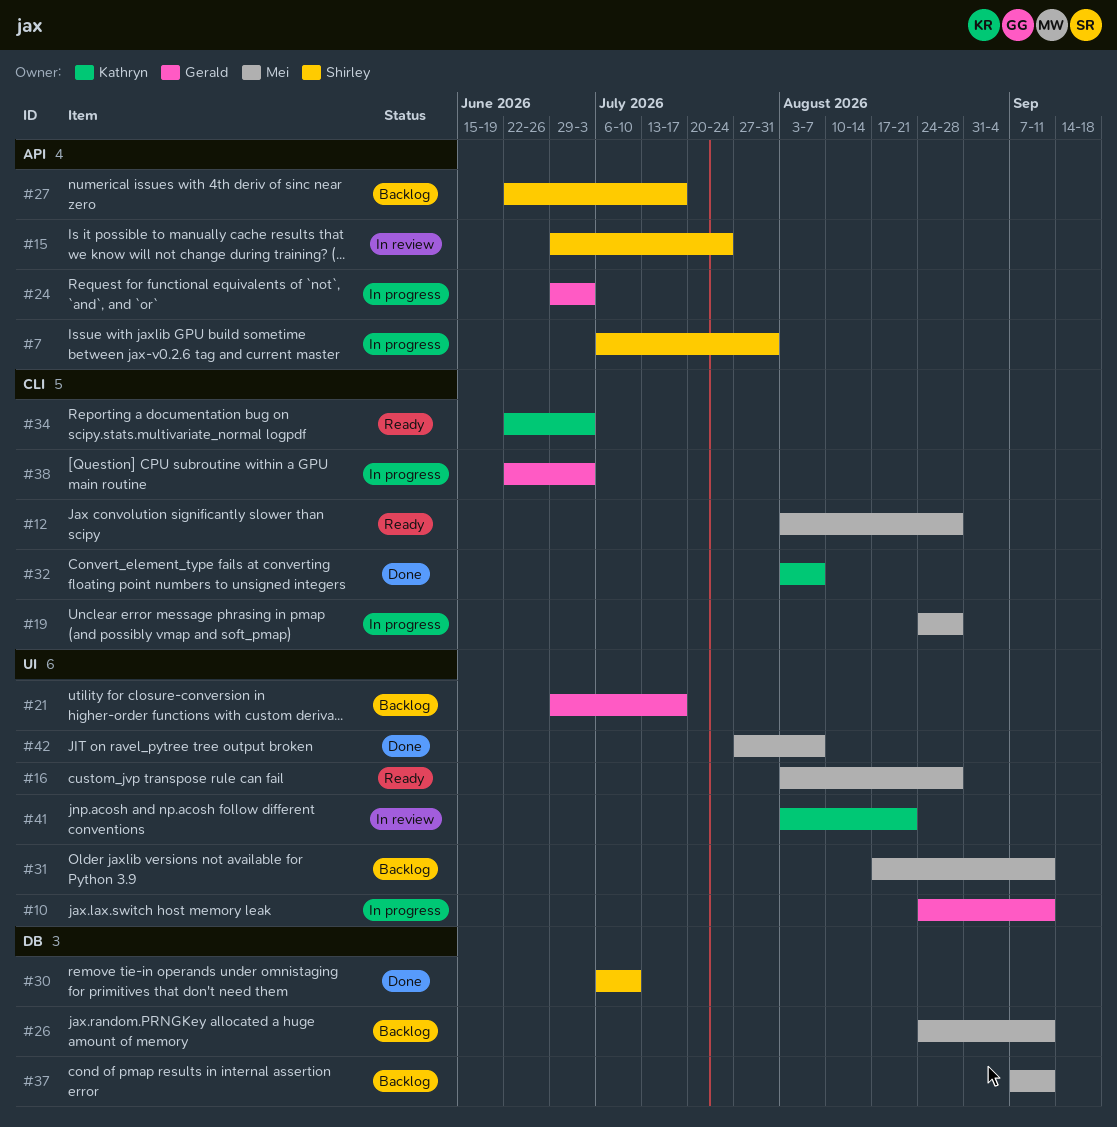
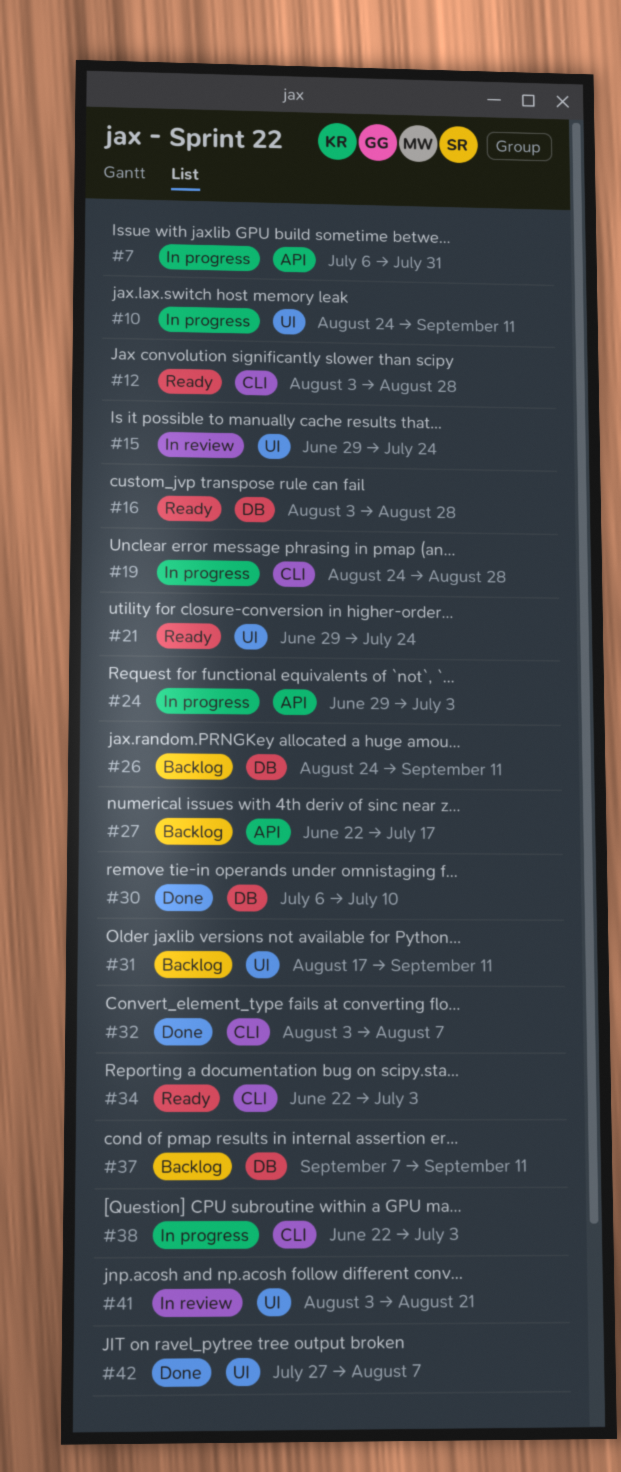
#15, label: API -> UI
#16, label: UI -> DB
#21, status: Backlog -> Ready
#21, due: Jul 17 -> Jul 24

